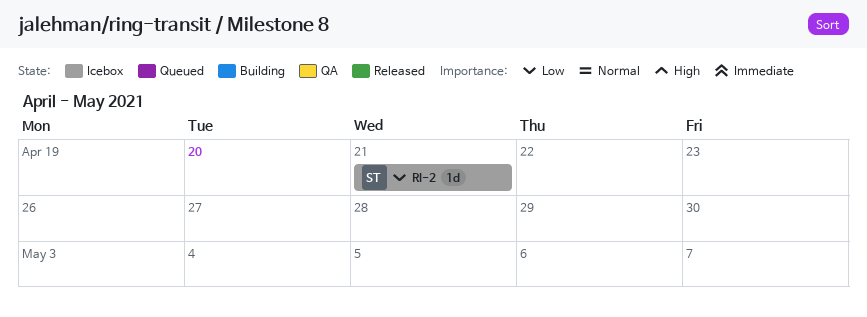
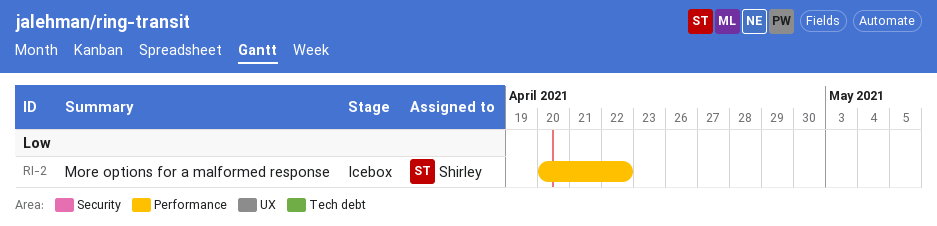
RI-2, start: Apr 21 -> Apr 20
RI-2, due: Apr 21 -> Apr 22

